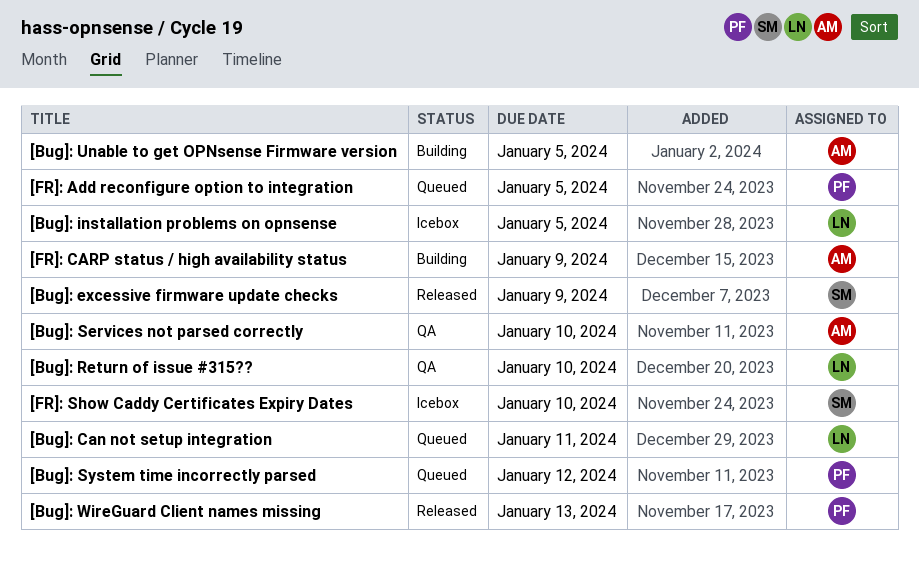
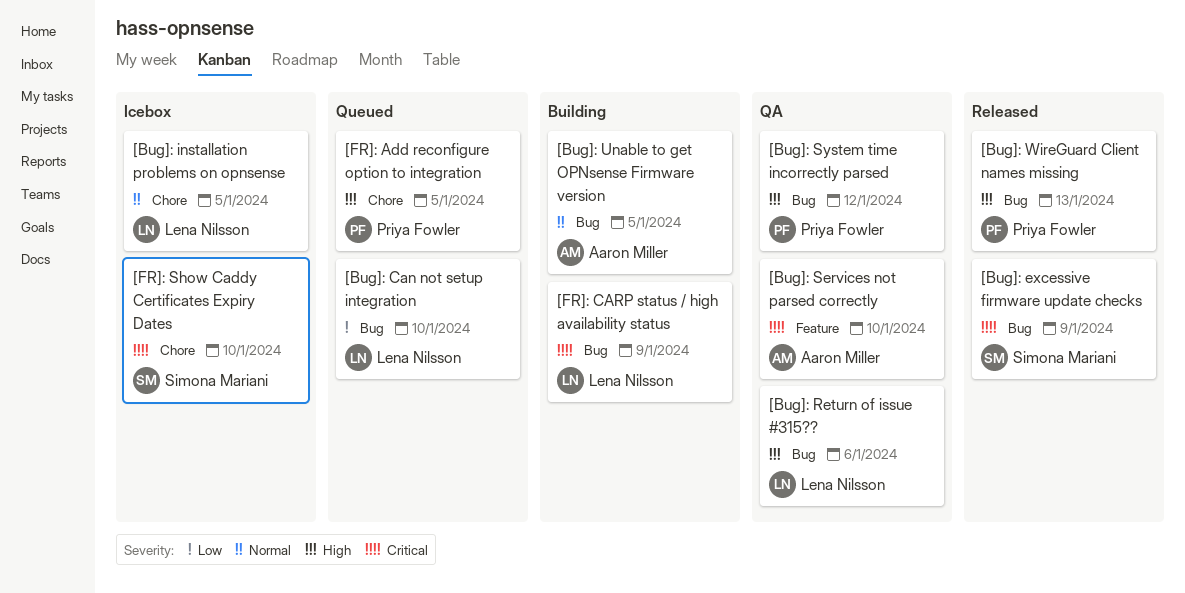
[Bug]: Can not setup integration, due: Jan 11 -> Jan 10
[Bug]: Return of issue #315??, due: Jan 10 -> Jan 6
[Bug]: System time incorrectly parsed, status: Queued -> QA
[FR]: CARP status / high availability status, owner: Aaron Miller -> Lena Nilsson

